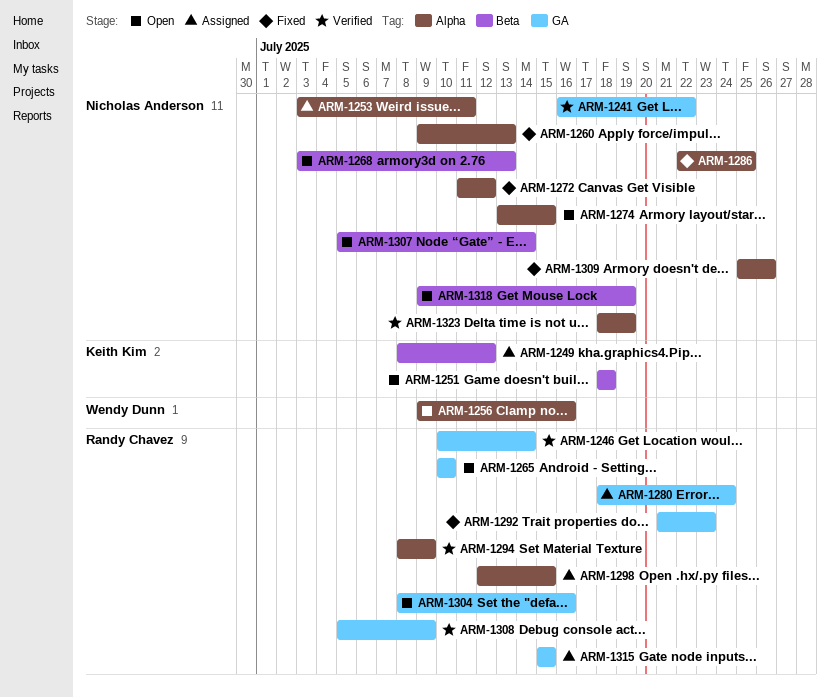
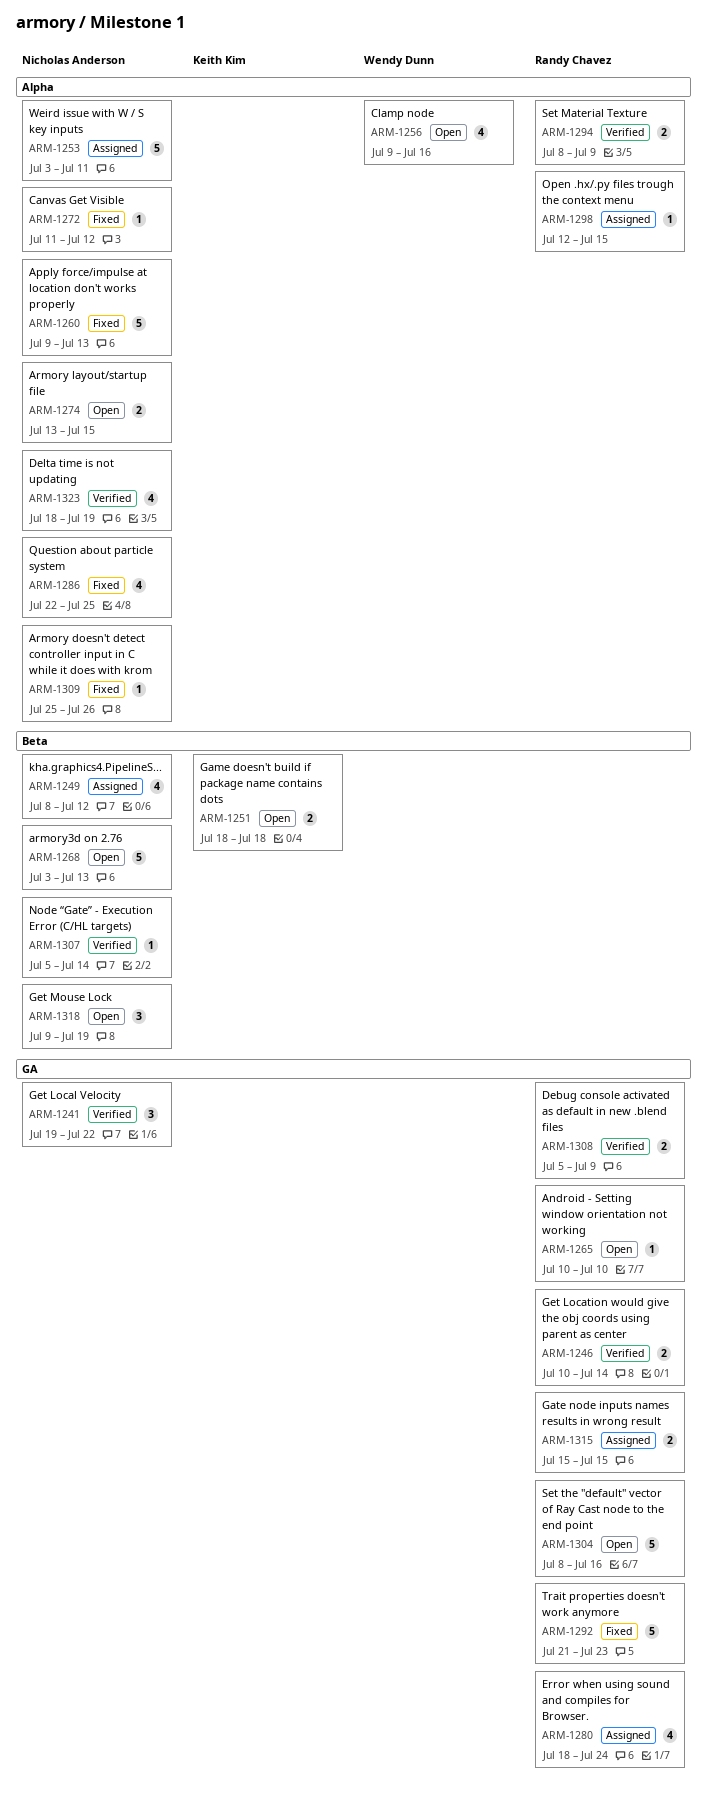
ARM-1241, start: Jul 16 -> Jul 19
ARM-1249, owner: Keith Kim -> Nicholas Anderson
ARM-1307, status: Open -> Verified

